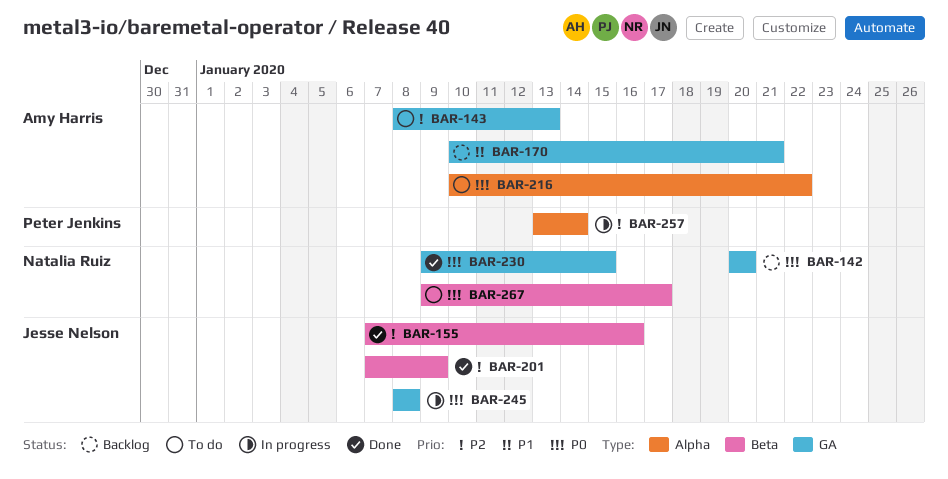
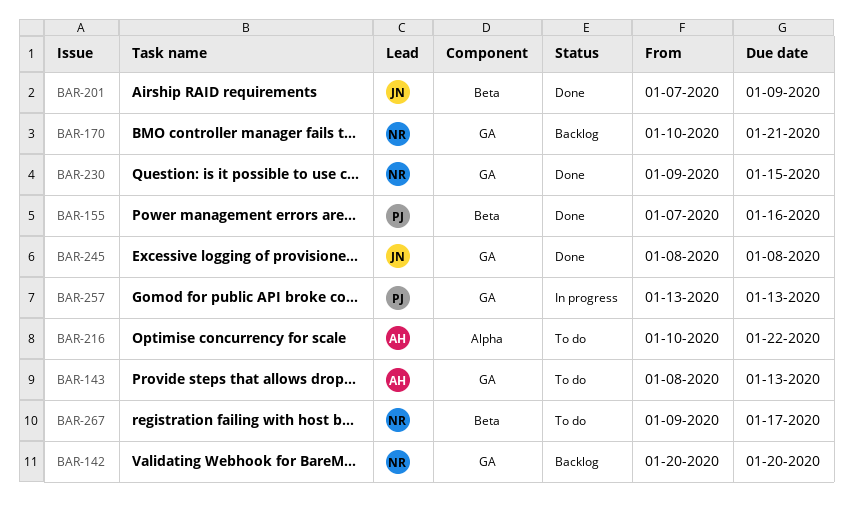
BAR-155, owner: Jesse Nelson -> Peter Jenkins
BAR-170, owner: Amy Harris -> Natalia Ruiz
BAR-245, status: In progress -> Done
BAR-257, label: Alpha -> GA
BAR-257, due: Jan 14 -> Jan 13

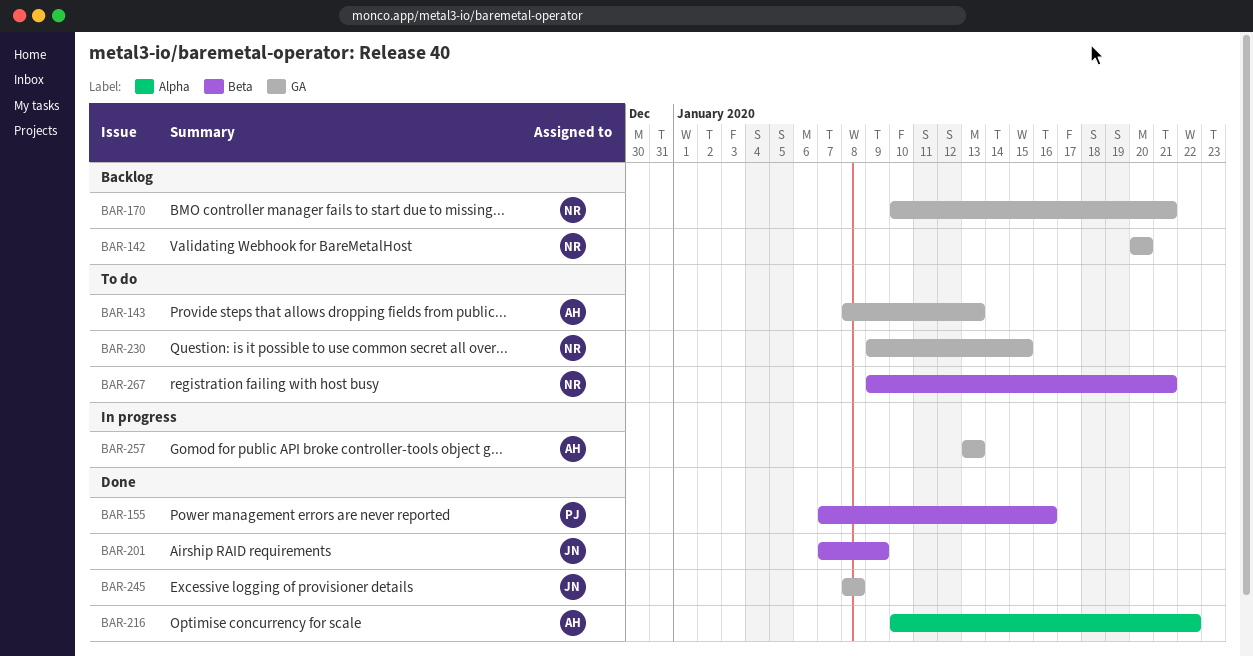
BAR-216, status: To do -> Done
BAR-230, status: Done -> To do
BAR-257, owner: PJ -> AH
BAR-267, due: Jan 17 -> Jan 21

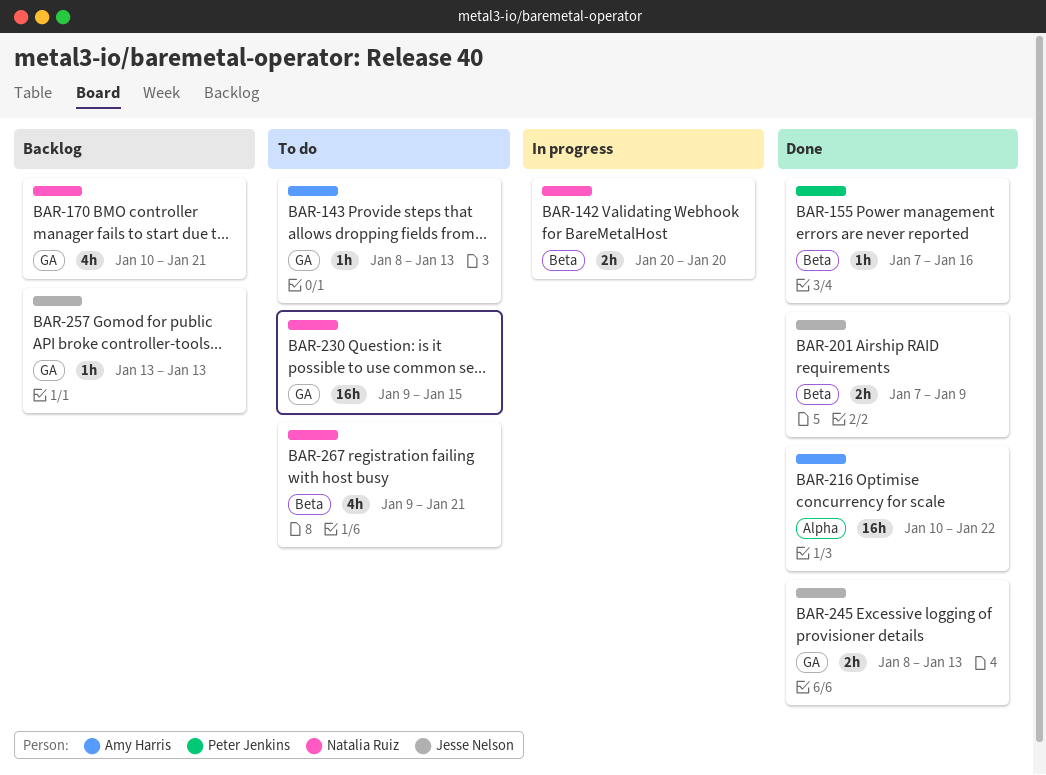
BAR-142, status: Backlog -> In progress
BAR-142, label: GA -> Beta
BAR-245, due: Jan 8 -> Jan 13
BAR-257, status: In progress -> Backlog
BAR-257, owner: Amy Harris -> Jesse Nelson

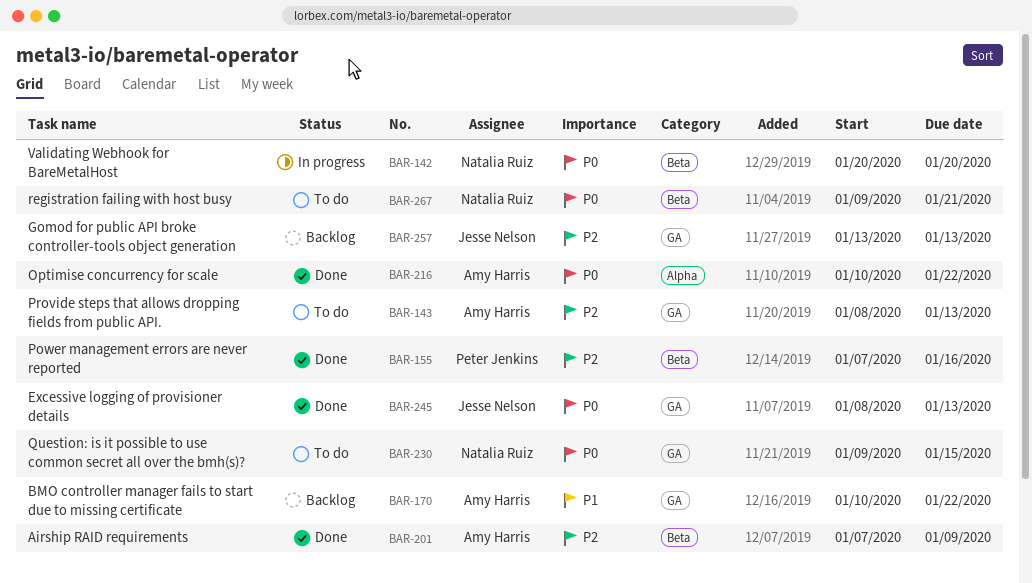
BAR-170, owner: Natalia Ruiz -> Amy Harris
BAR-170, due: Jan 21 -> Jan 22
BAR-201, owner: Jesse Nelson -> Amy Harris

